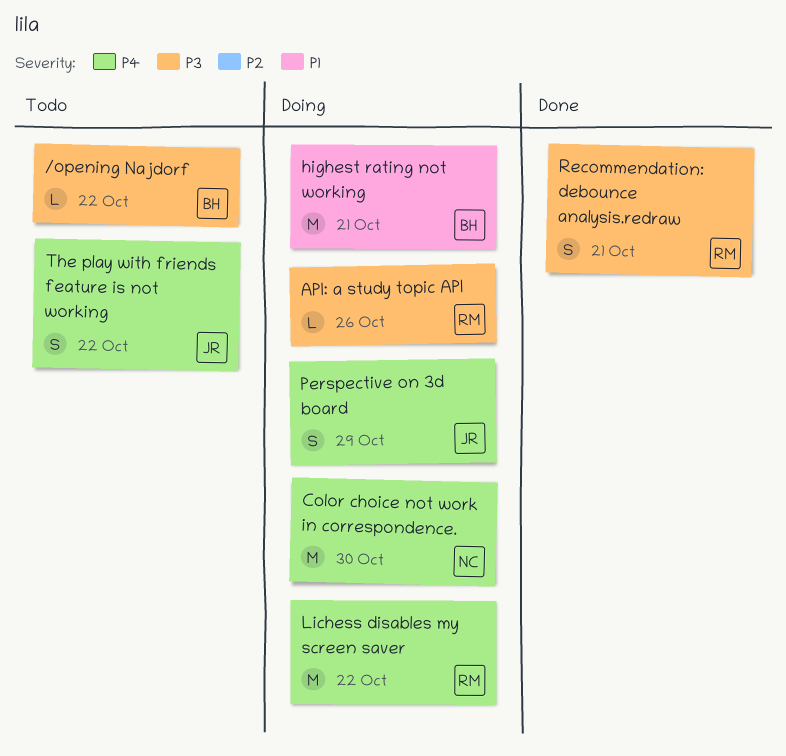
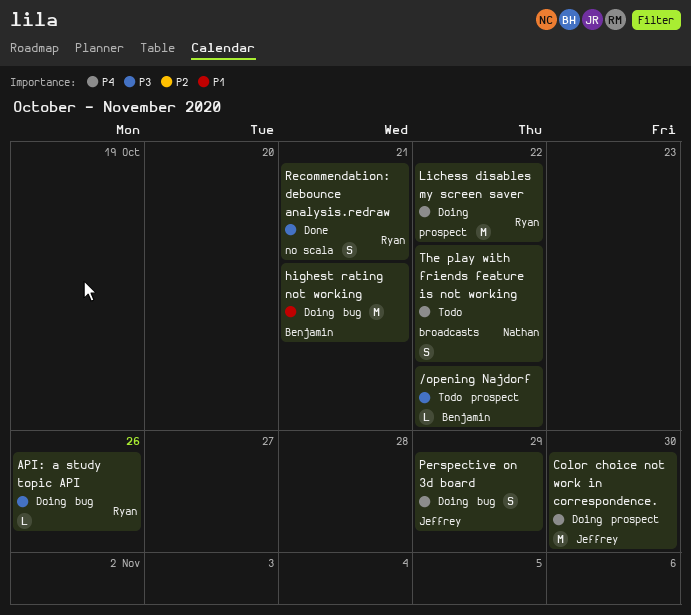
Color choice not work in correspondence., owner: Nathan -> Jeffrey
The play with friends feature is not working, owner: Jeffrey -> Nathan

